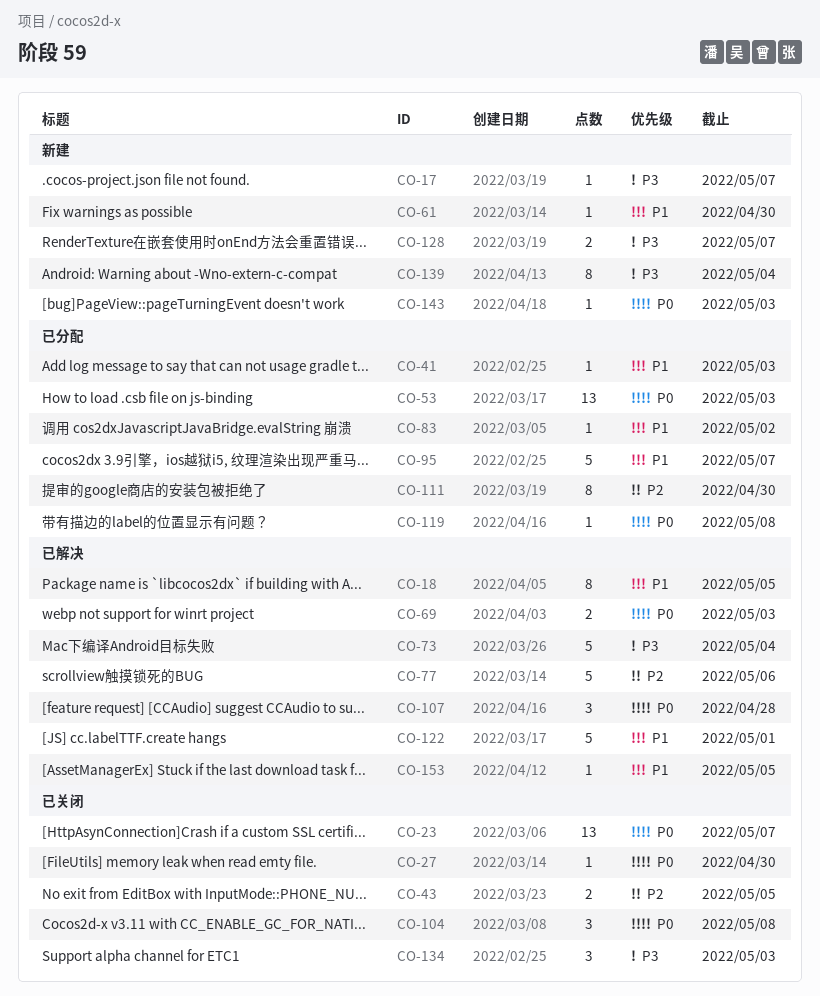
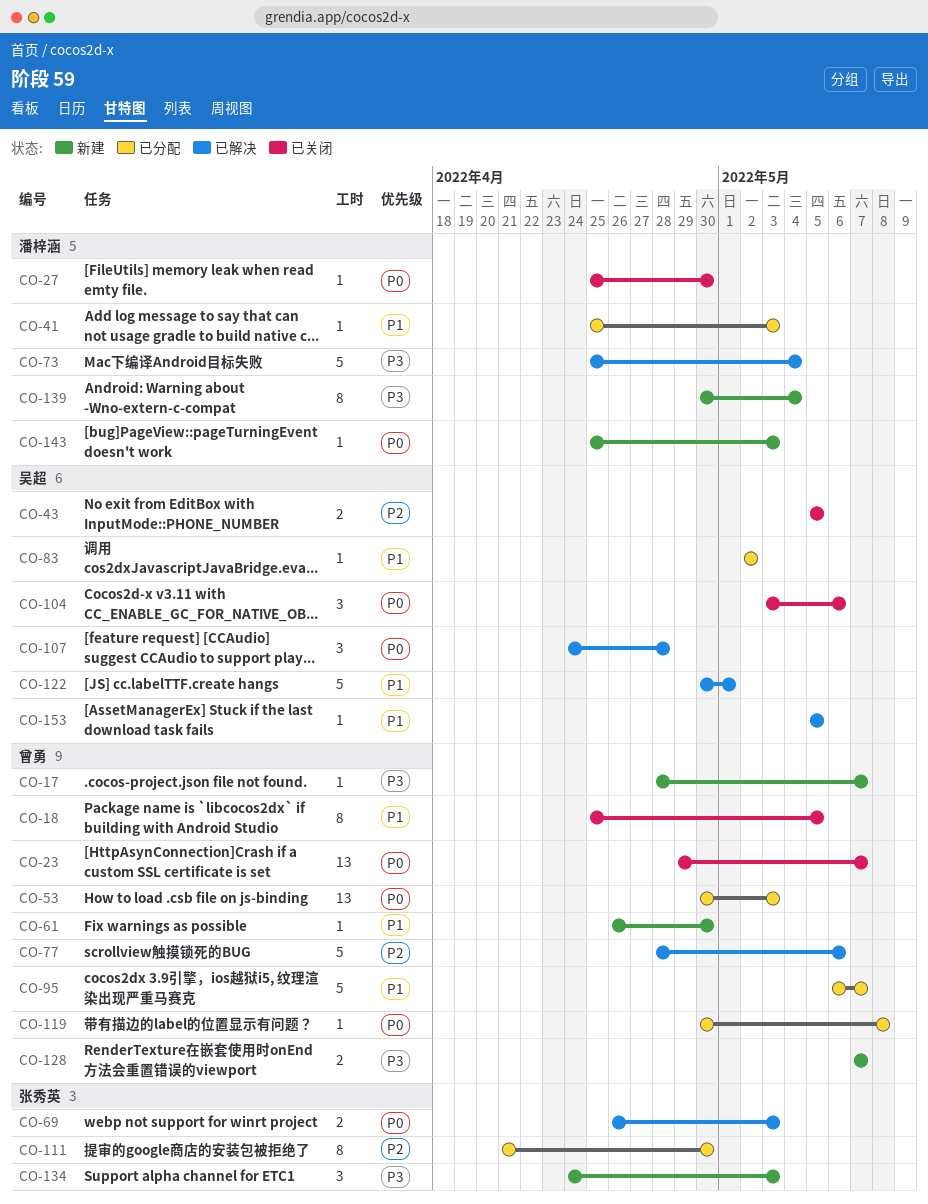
CO-18, status: 已解决 -> 已关闭
CO-104, due: May 8 -> May 6
CO-134, status: 已关闭 -> 新建

